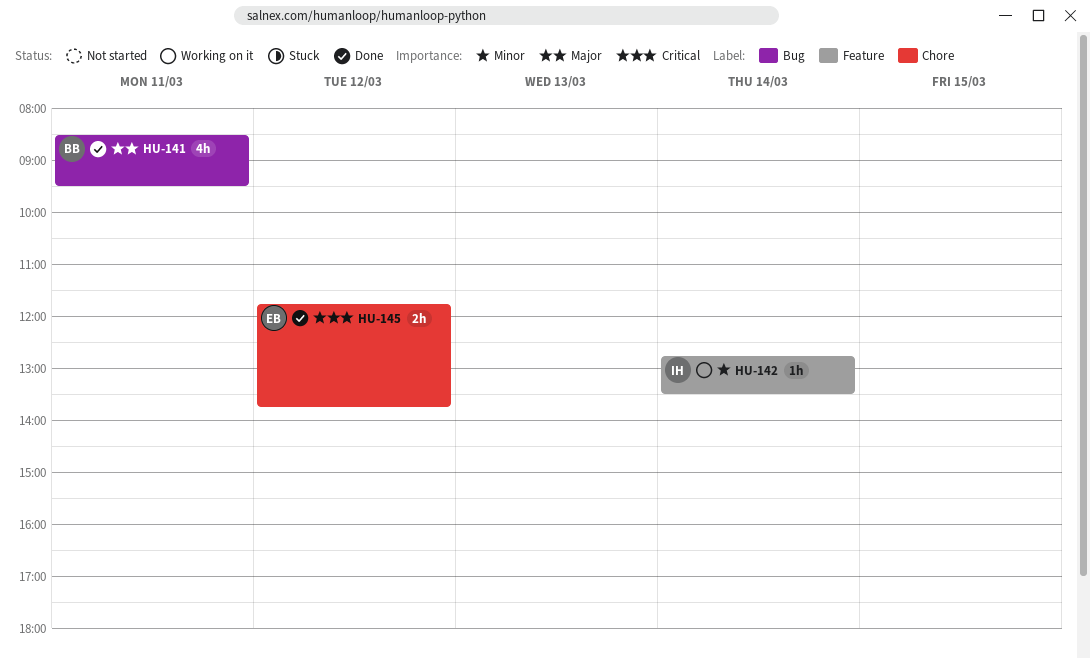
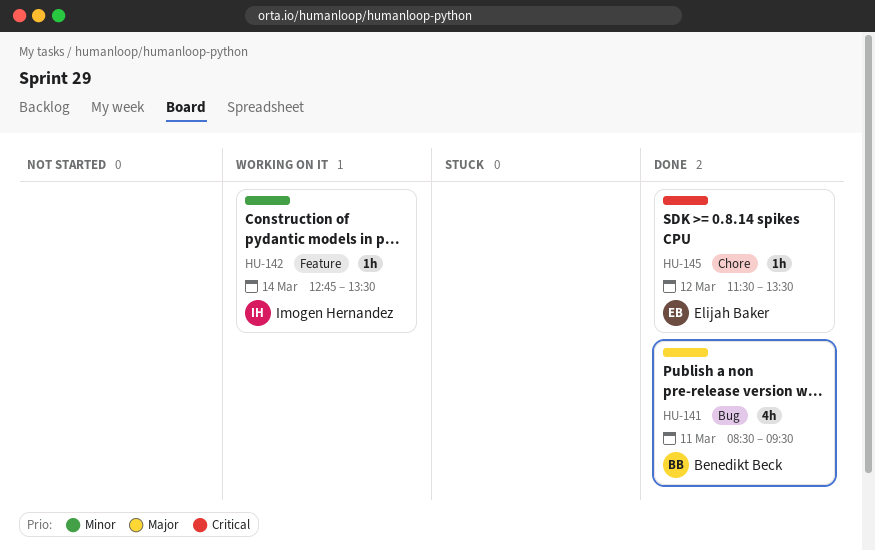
HU-145, estimate: 2h -> 1h
HU-145, begins: 11:45 -> 11:30
HU-145, ends: 13:45 -> 13:30

